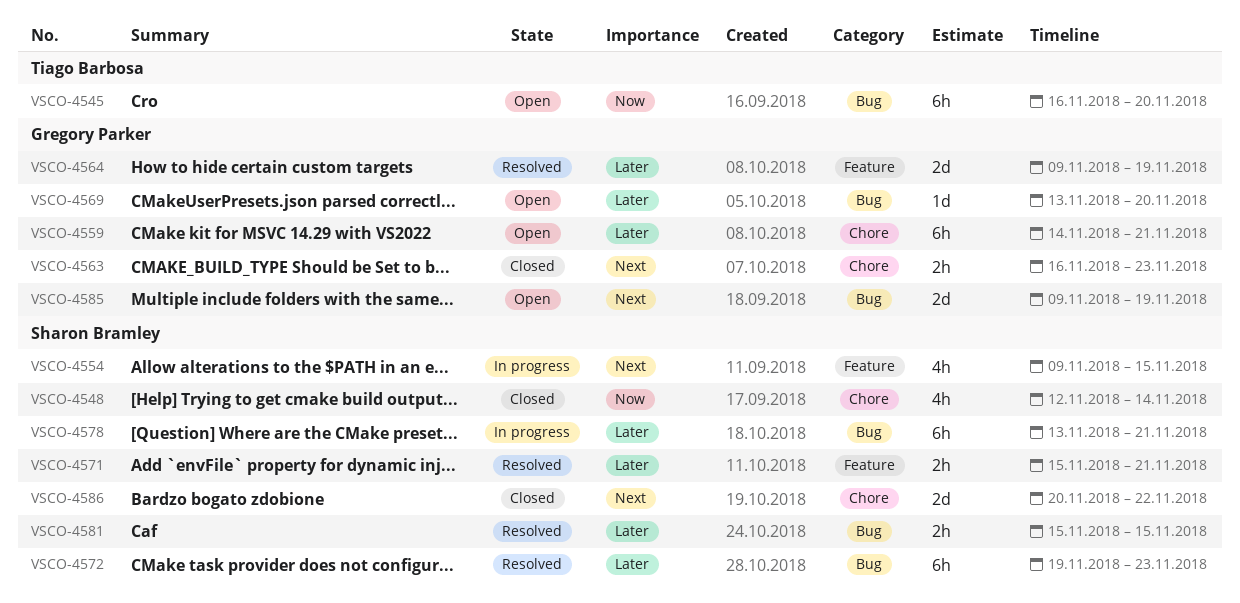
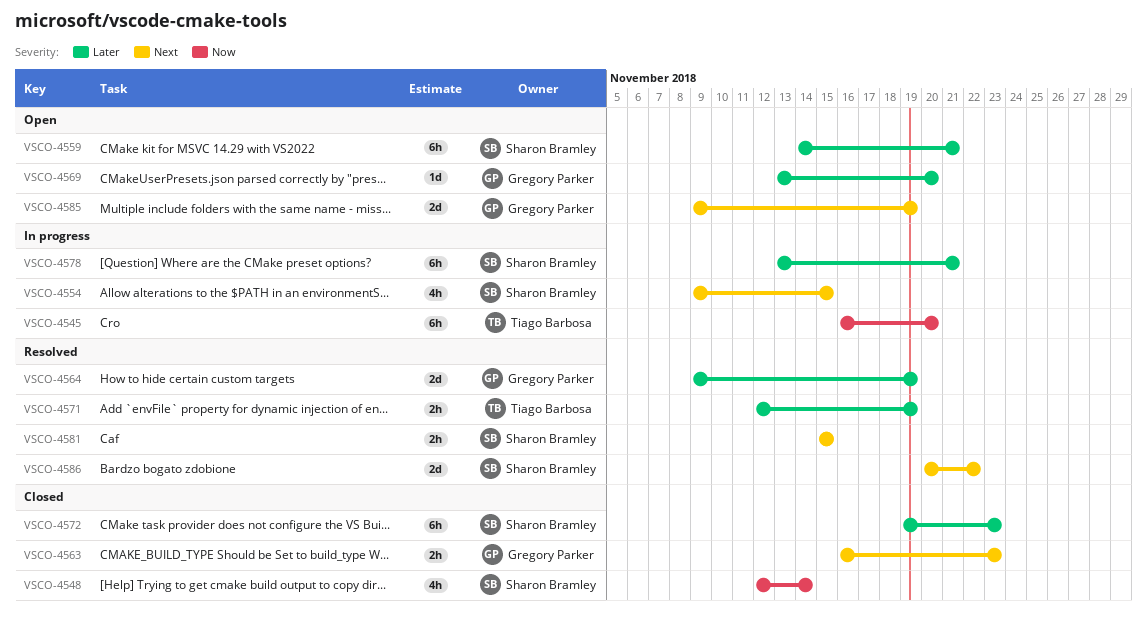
VSCO-4545, status: Open -> In progress
VSCO-4559, owner: Gregory Parker -> Sharon Bramley
VSCO-4571, owner: Sharon Bramley -> Tiago Barbosa
VSCO-4571, start: Nov 15 -> Nov 12
VSCO-4571, due: Nov 21 -> Nov 19
VSCO-4572, status: Resolved -> Closed
VSCO-4581, priority: Later -> Next
VSCO-4586, status: Closed -> Resolved

